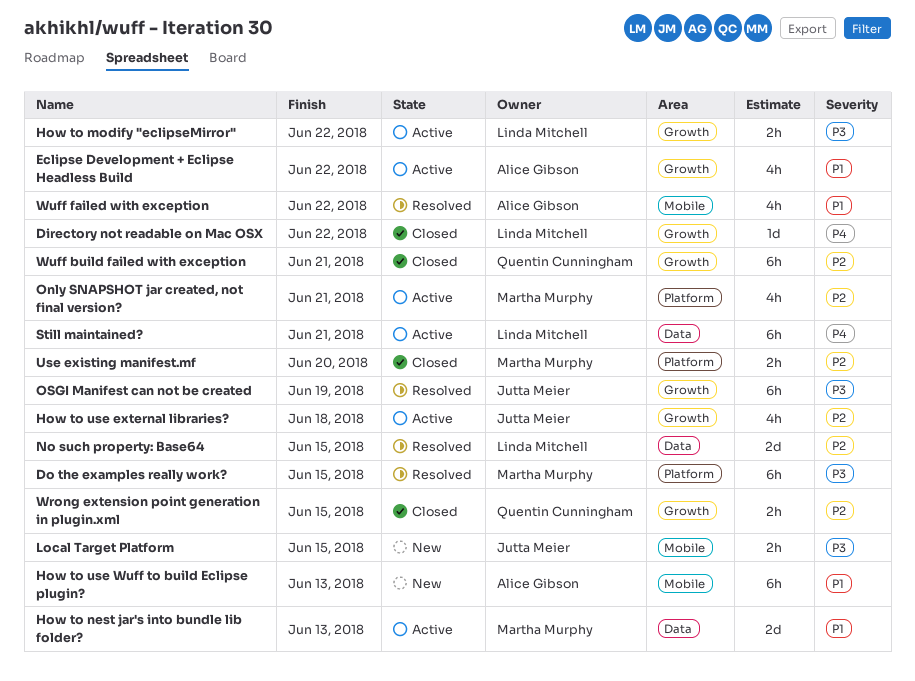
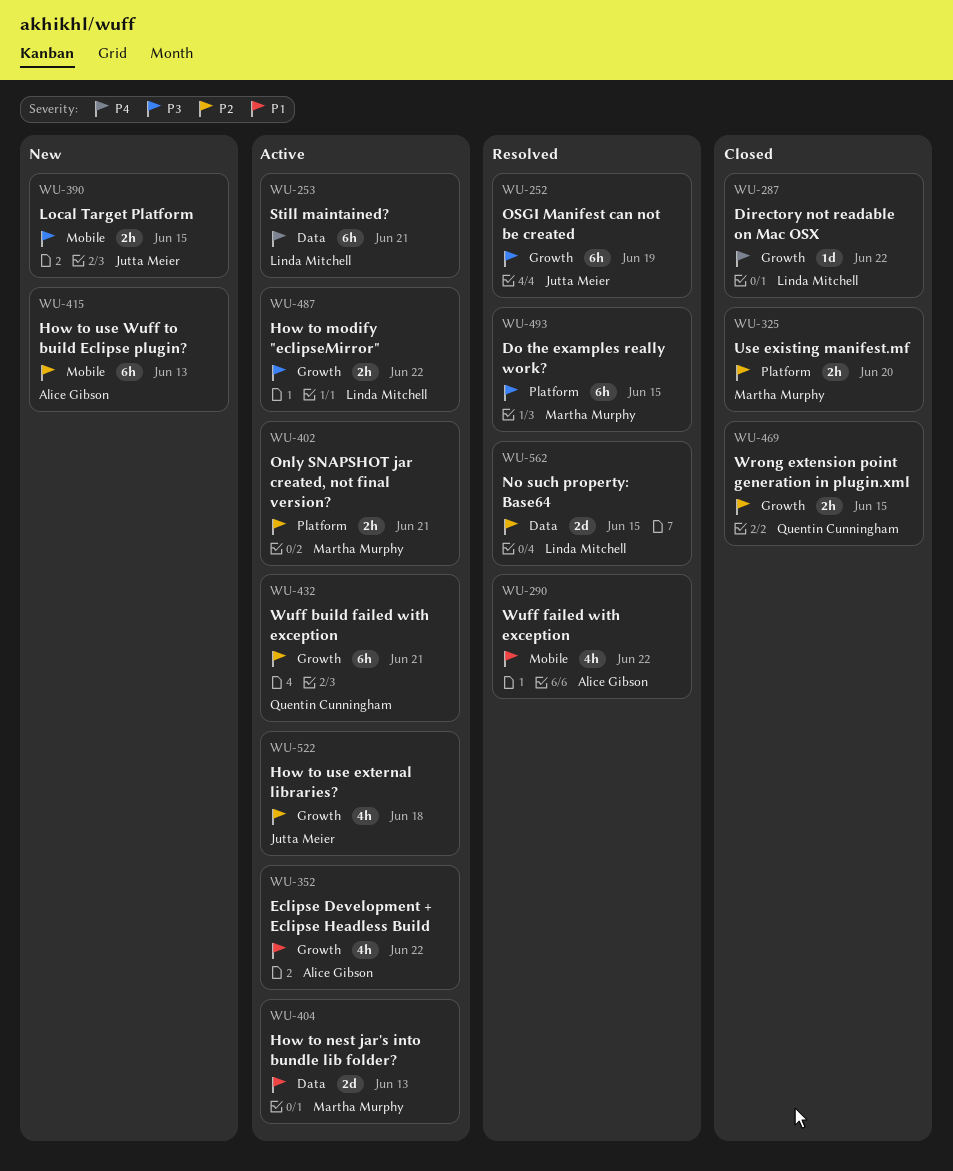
How to use Wuff to build Eclipse plugin?, priority: P1 -> P2
Only SNAPSHOT jar created, not final version?, estimate: 4h -> 2h
Wuff build failed with exception, status: Closed -> Active

